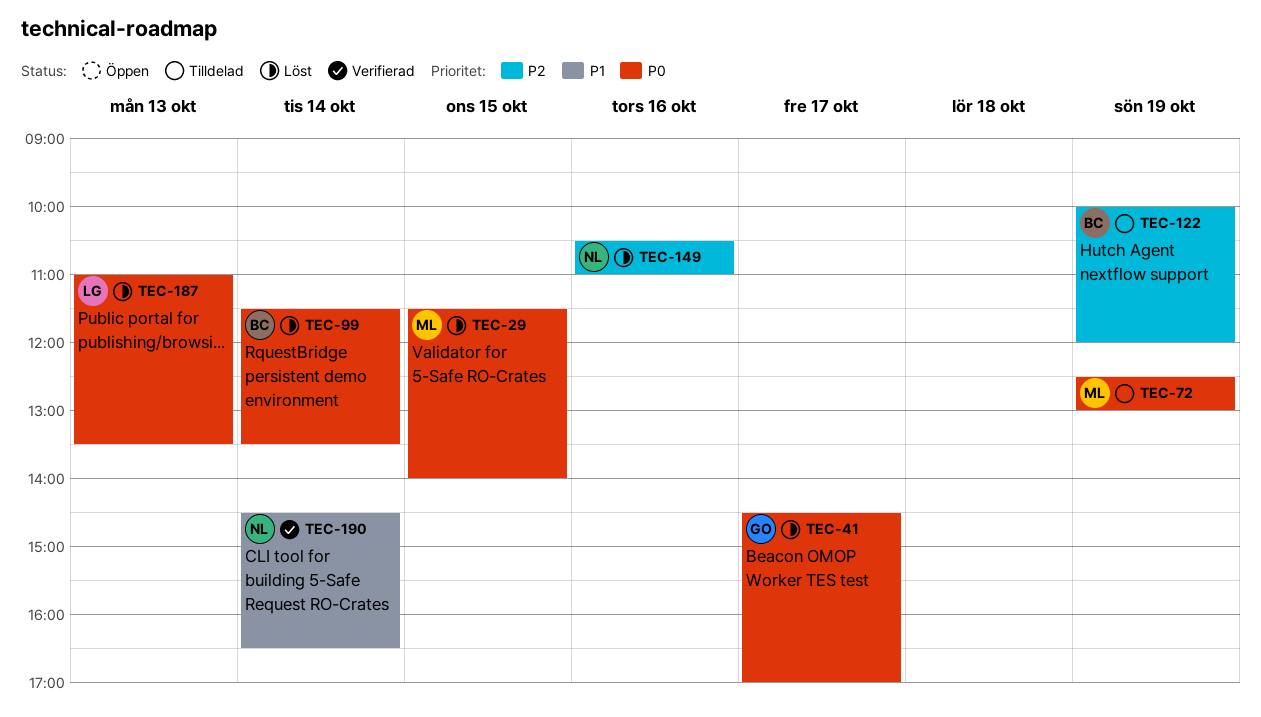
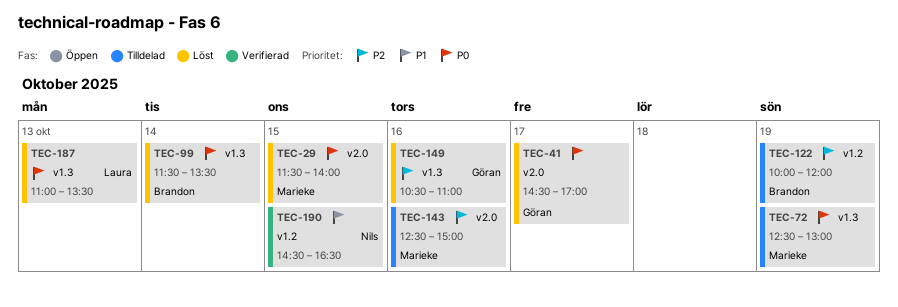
TEC-143: none -> present
TEC-149, owner: Nils -> Göran
TEC-190, day: Oct 14 -> Oct 15

